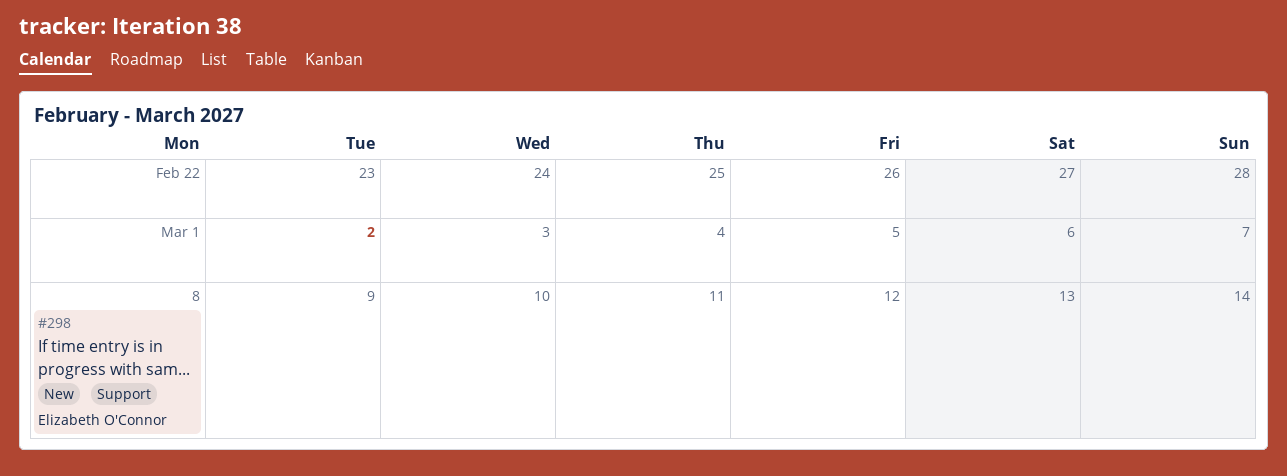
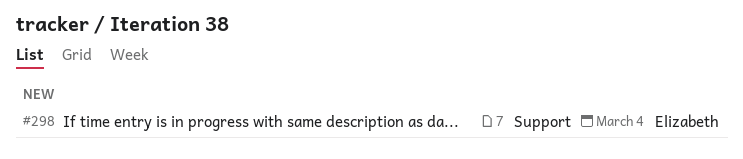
#298, due: Mar 8 -> Mar 4

